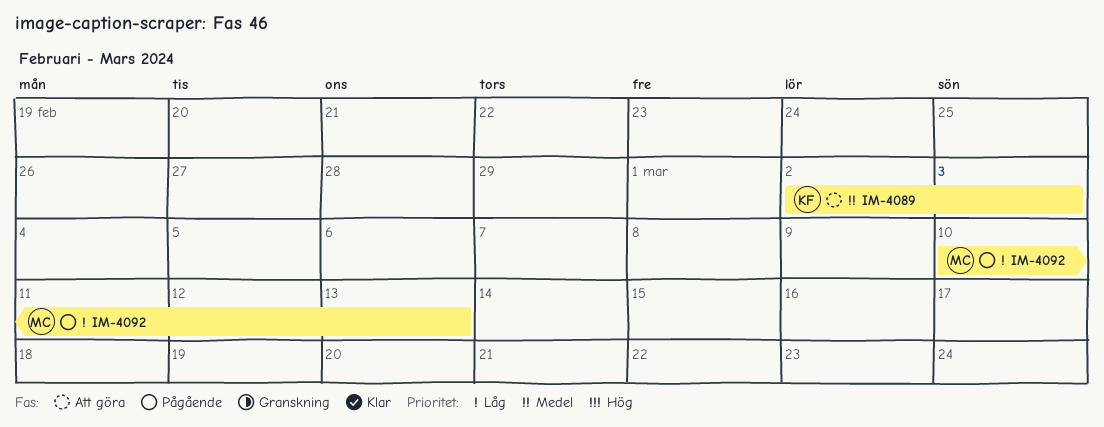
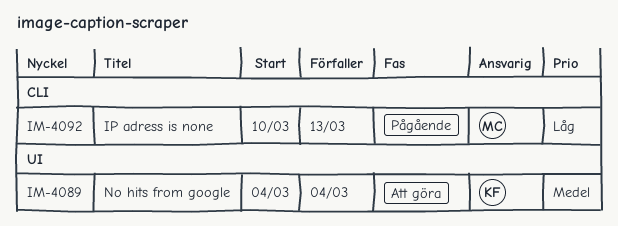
IM-4089, start: Mar 2 -> Mar 4
IM-4089, due: Mar 3 -> Mar 4

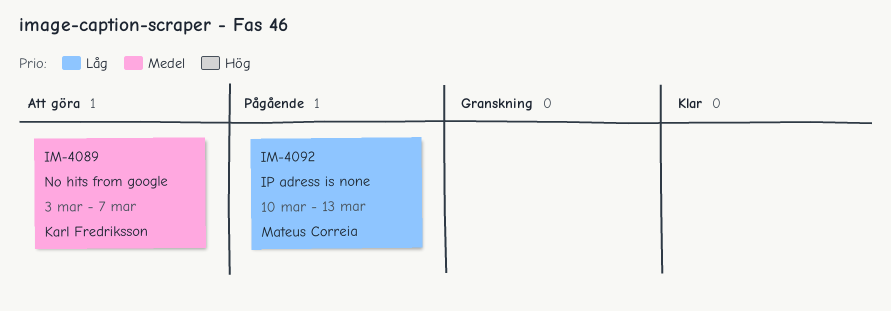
IM-4089, start: Mar 4 -> Mar 3
IM-4089, due: Mar 4 -> Mar 7

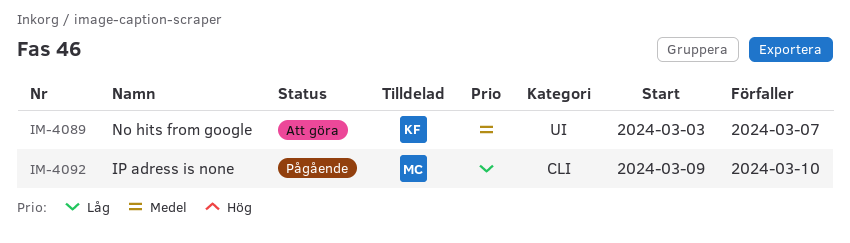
IM-4092, start: Mar 10 -> Mar 9
IM-4092, due: Mar 13 -> Mar 10

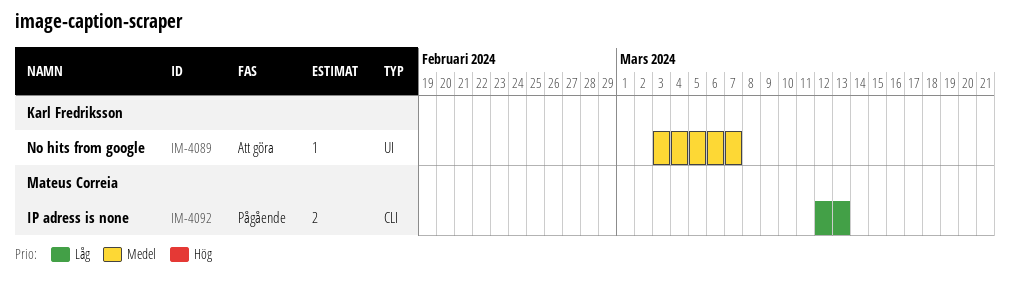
IM-4092, start: Mar 9 -> Mar 12
IM-4092, due: Mar 10 -> Mar 13

